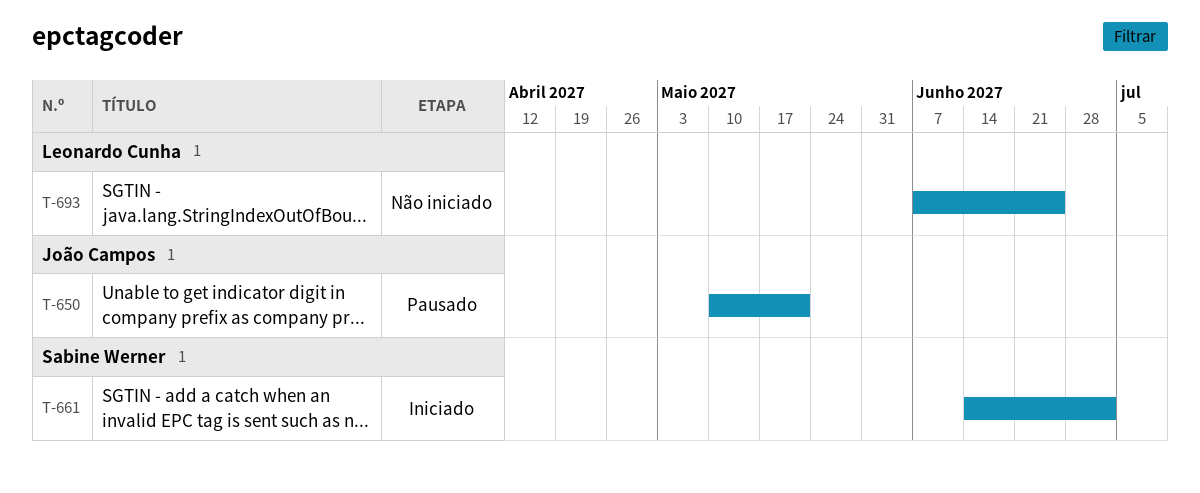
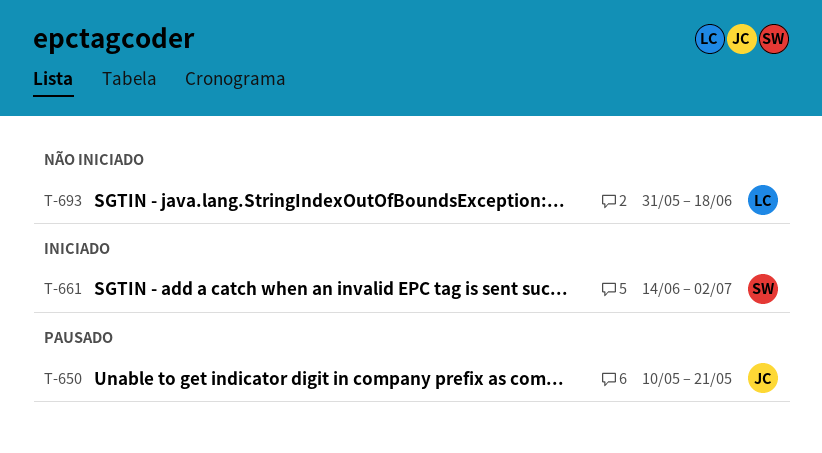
T-693, start: Jun 7 -> May 31
T-693, due: Jun 25 -> Jun 18

